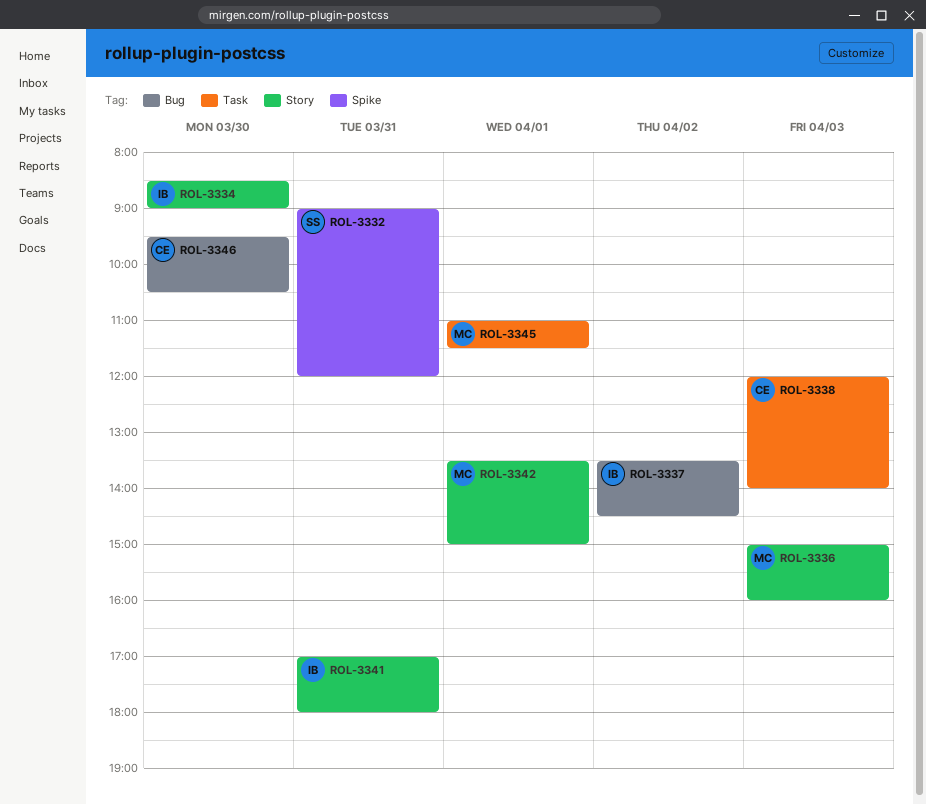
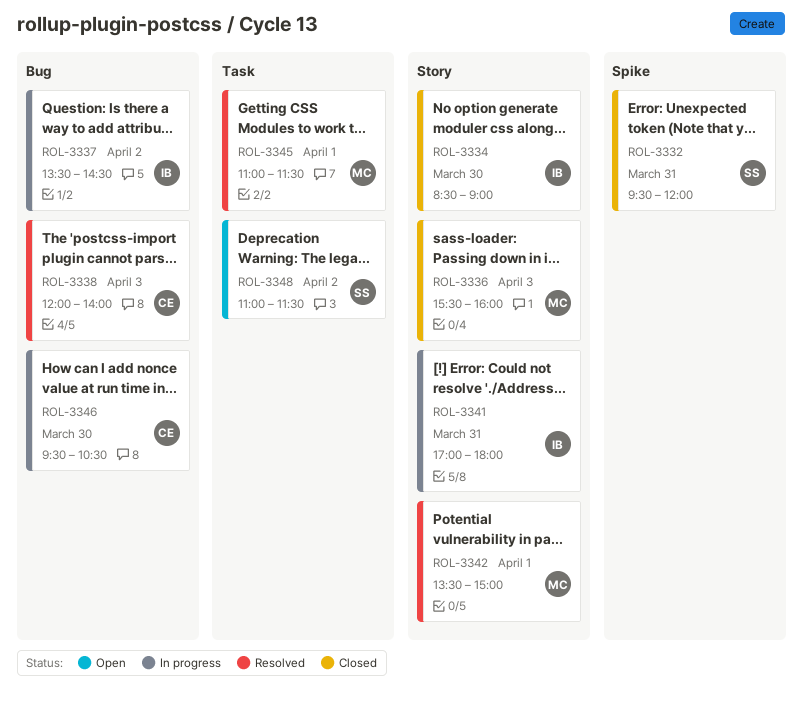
ROL-3332, begins: 09:00 -> 09:30
ROL-3336, begins: 15:00 -> 15:30
ROL-3338, label: Task -> Bug
ROL-3348: none -> present

